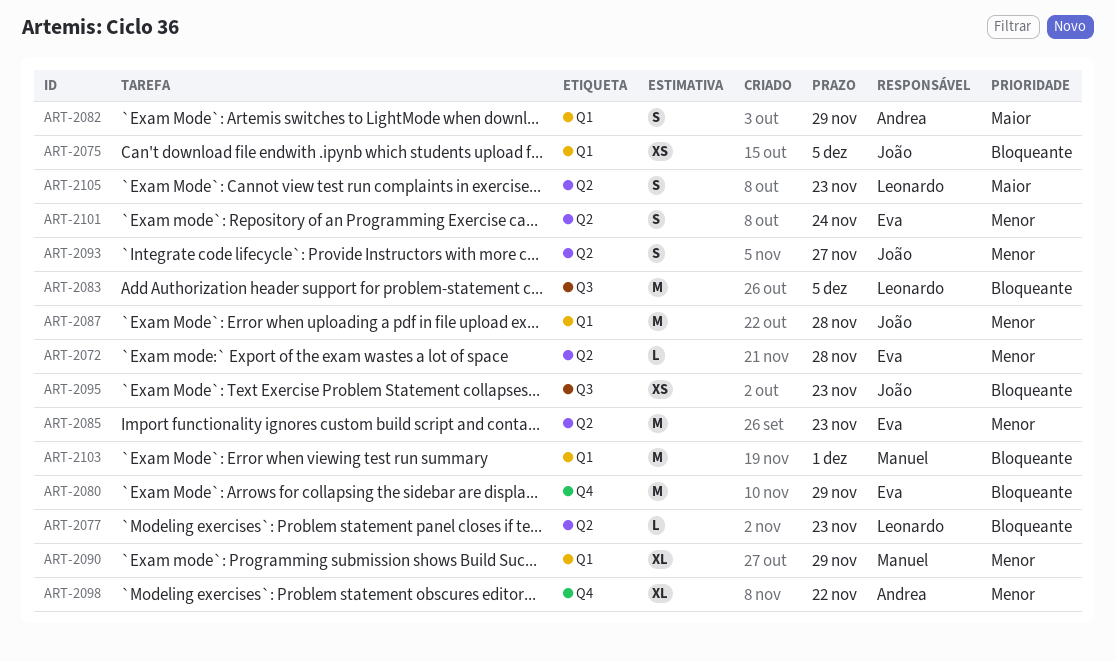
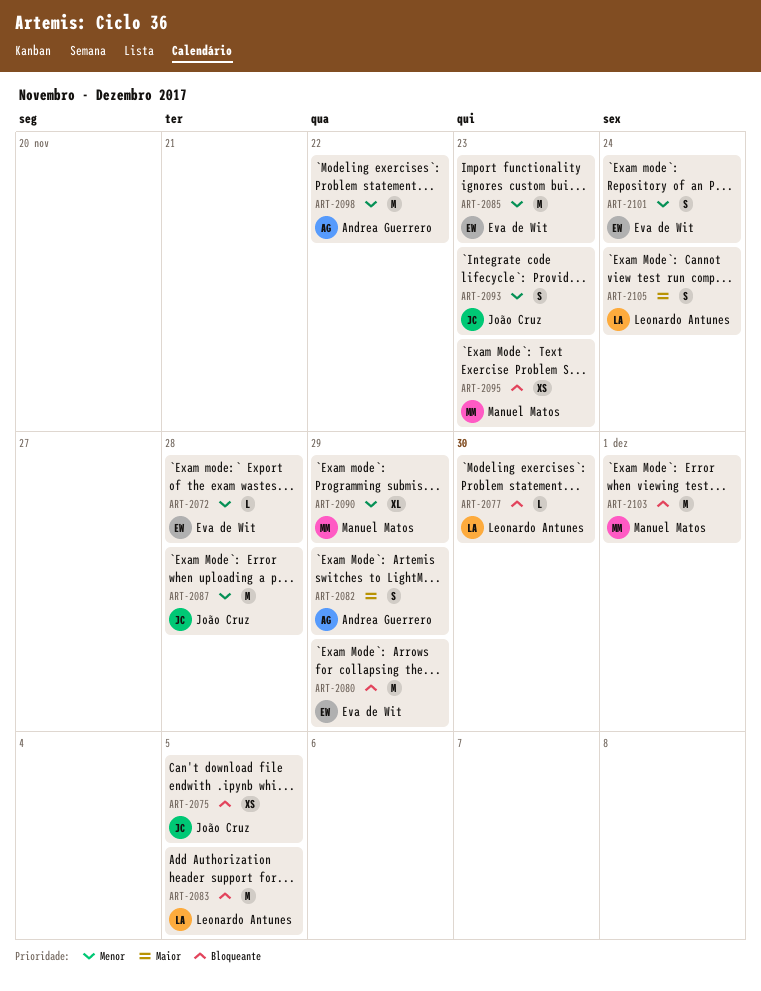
ART-2077, due: Nov 23 -> Nov 30
ART-2093, due: Nov 27 -> Nov 23
ART-2095, owner: João Cruz -> Manuel Matos
ART-2098, estimate: XL -> M
ART-2105, due: Nov 23 -> Nov 24

